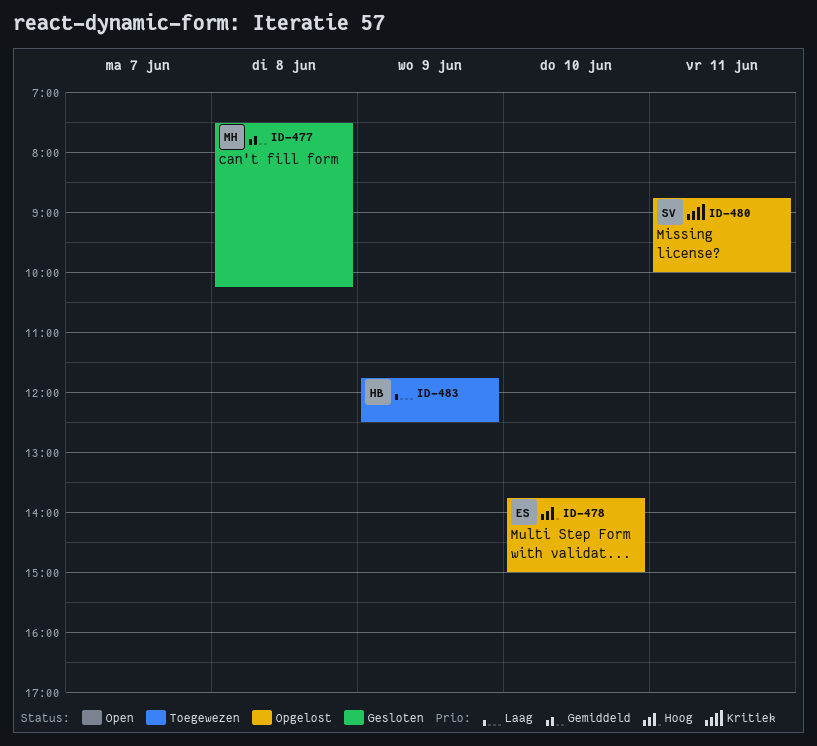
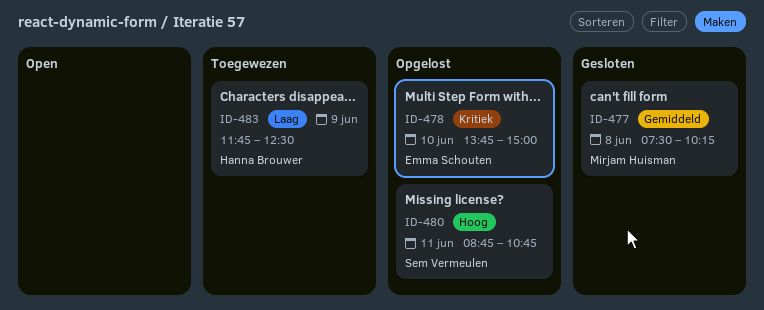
ID-478, priority: Hoog -> Kritiek
ID-480, priority: Kritiek -> Hoog
ID-480, ends: 10:00 -> 10:45

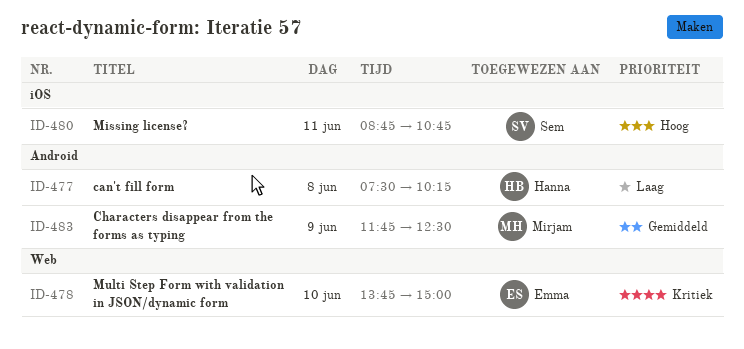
ID-477, owner: Mirjam Huisman -> Hanna Brouwer
ID-477, priority: Gemiddeld -> Laag
ID-483, owner: Hanna Brouwer -> Mirjam Huisman
ID-483, priority: Laag -> Gemiddeld

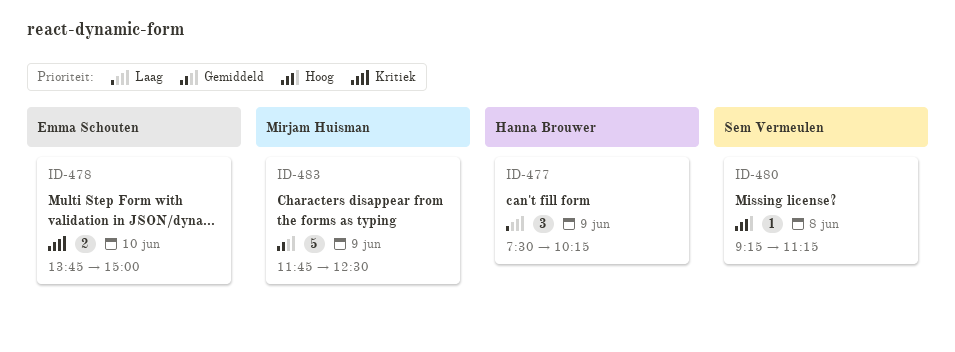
ID-477, day: Jun 8 -> Jun 9
ID-480, day: Jun 11 -> Jun 8
ID-480, begins: 08:45 -> 09:15
ID-480, ends: 10:45 -> 11:15

